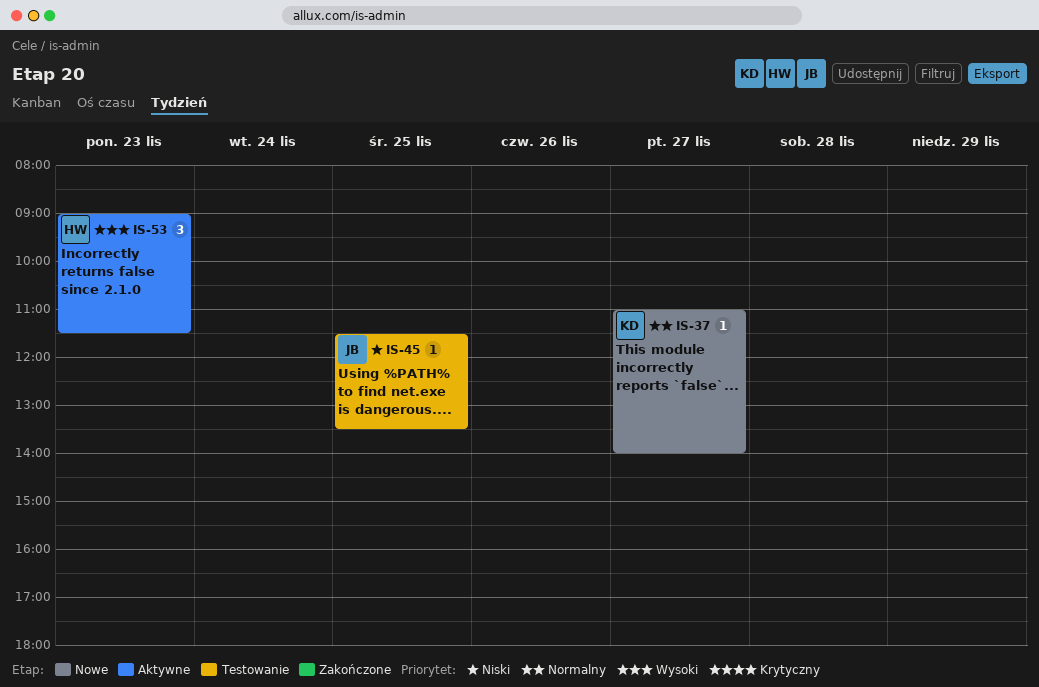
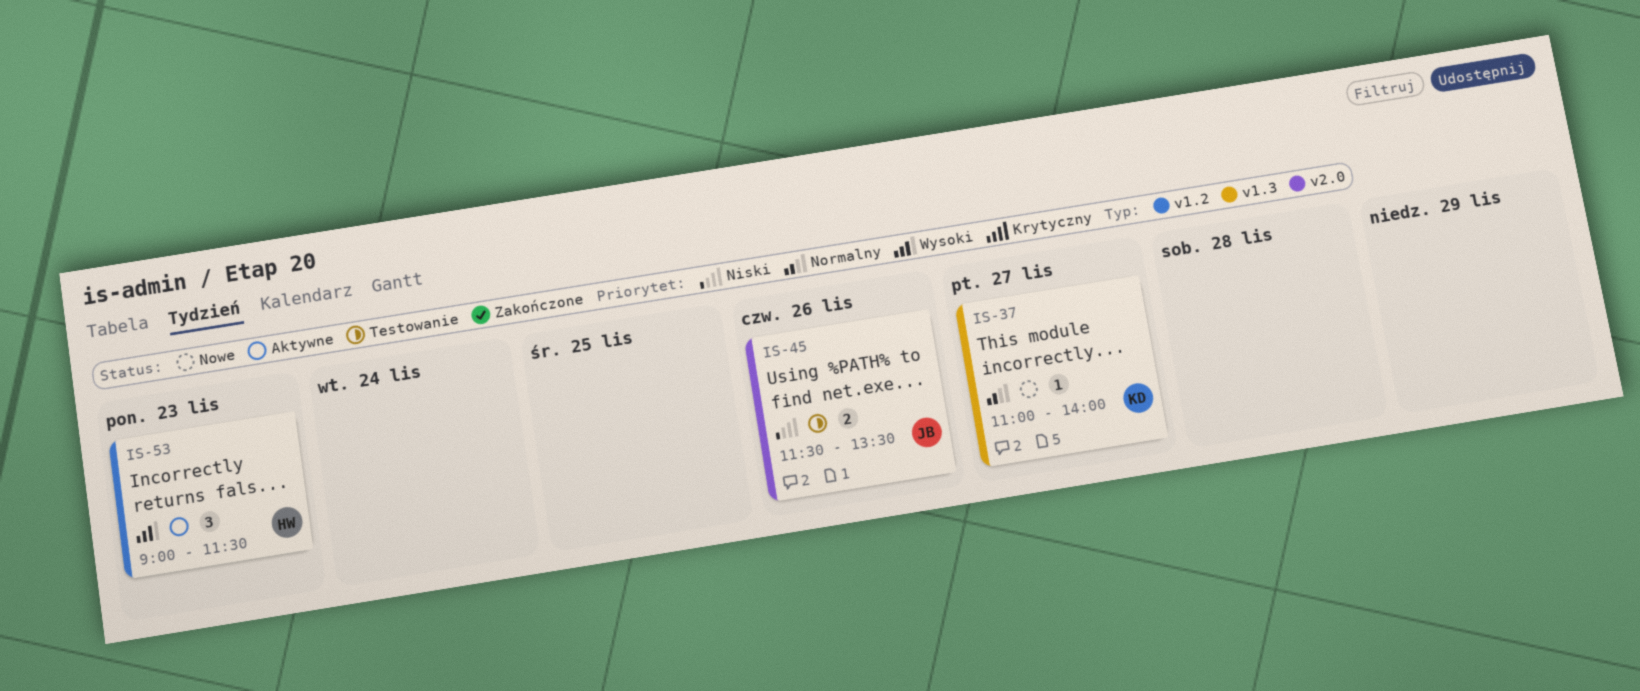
IS-45, estimate: 1 -> 2
IS-45, day: Nov 25 -> Nov 26

